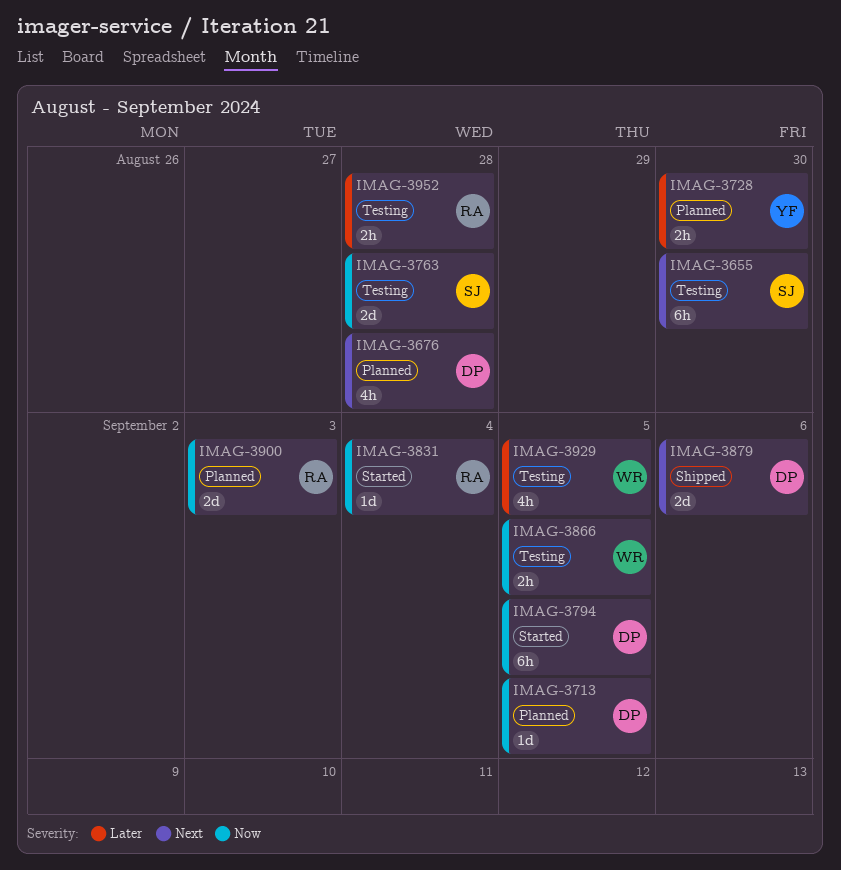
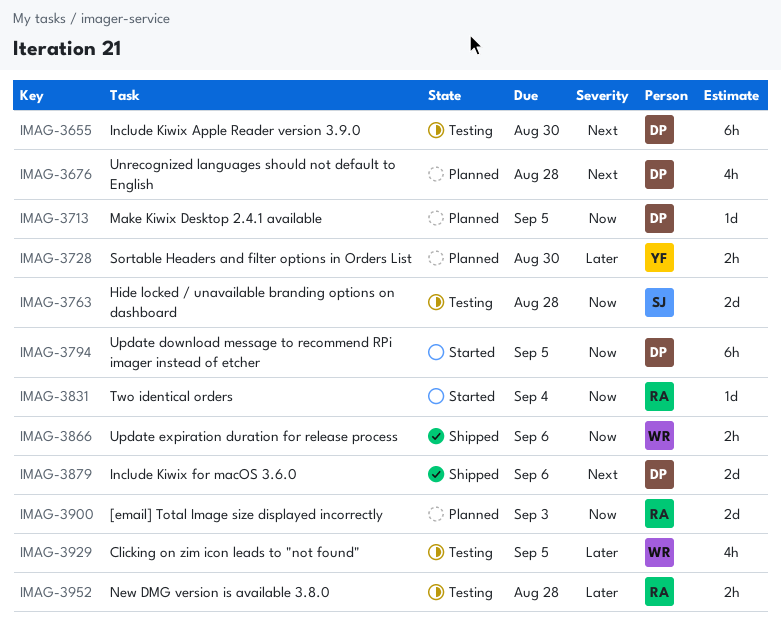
IMAG-3655, owner: SJ -> DP
IMAG-3866, status: Testing -> Shipped
IMAG-3866, due: Sep 5 -> Sep 6

